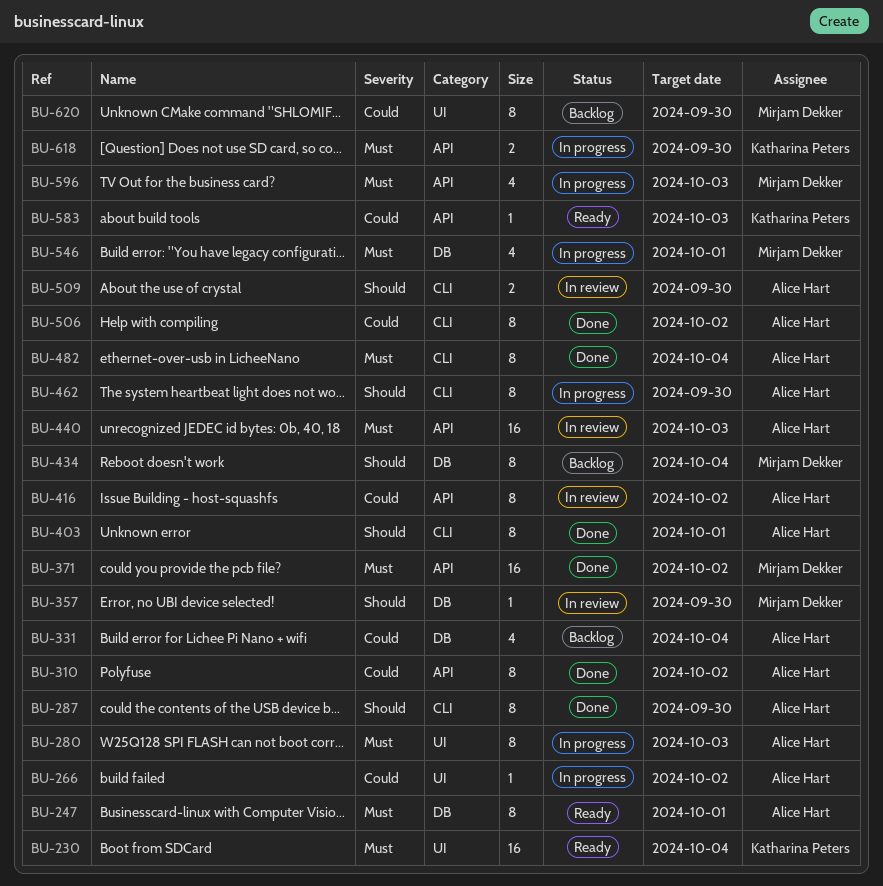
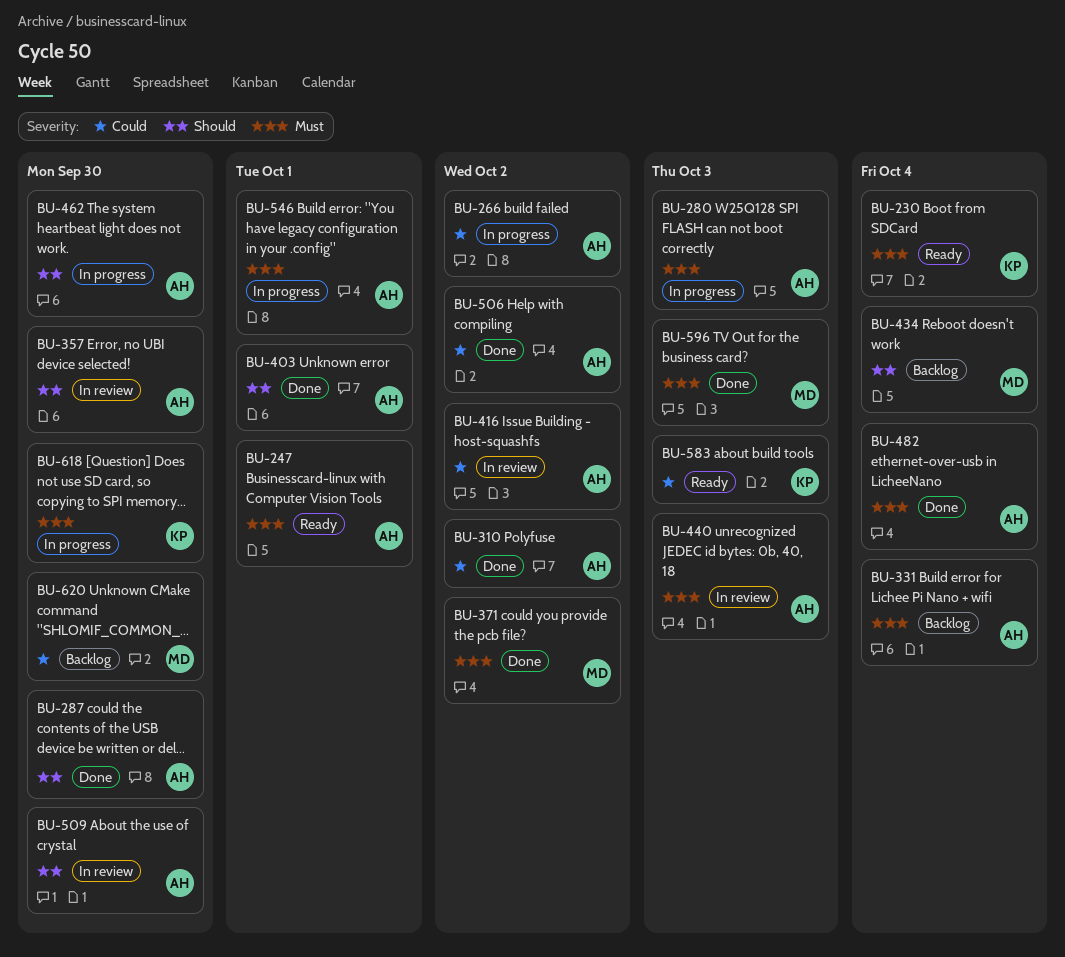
BU-331, priority: Could -> Must
BU-357, owner: Mirjam Dekker -> Alice Hart
BU-546, owner: Mirjam Dekker -> Alice Hart
BU-596, status: In progress -> Done

